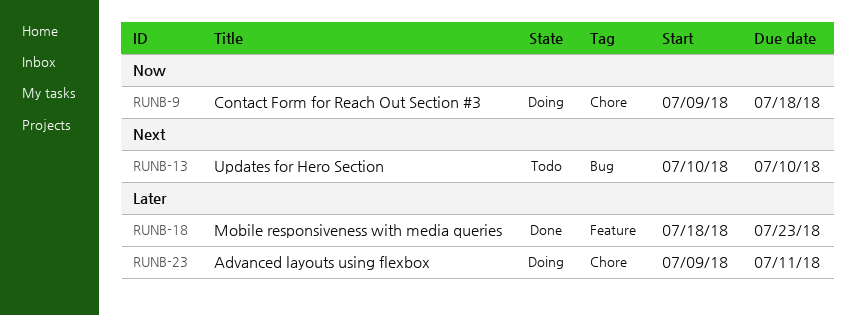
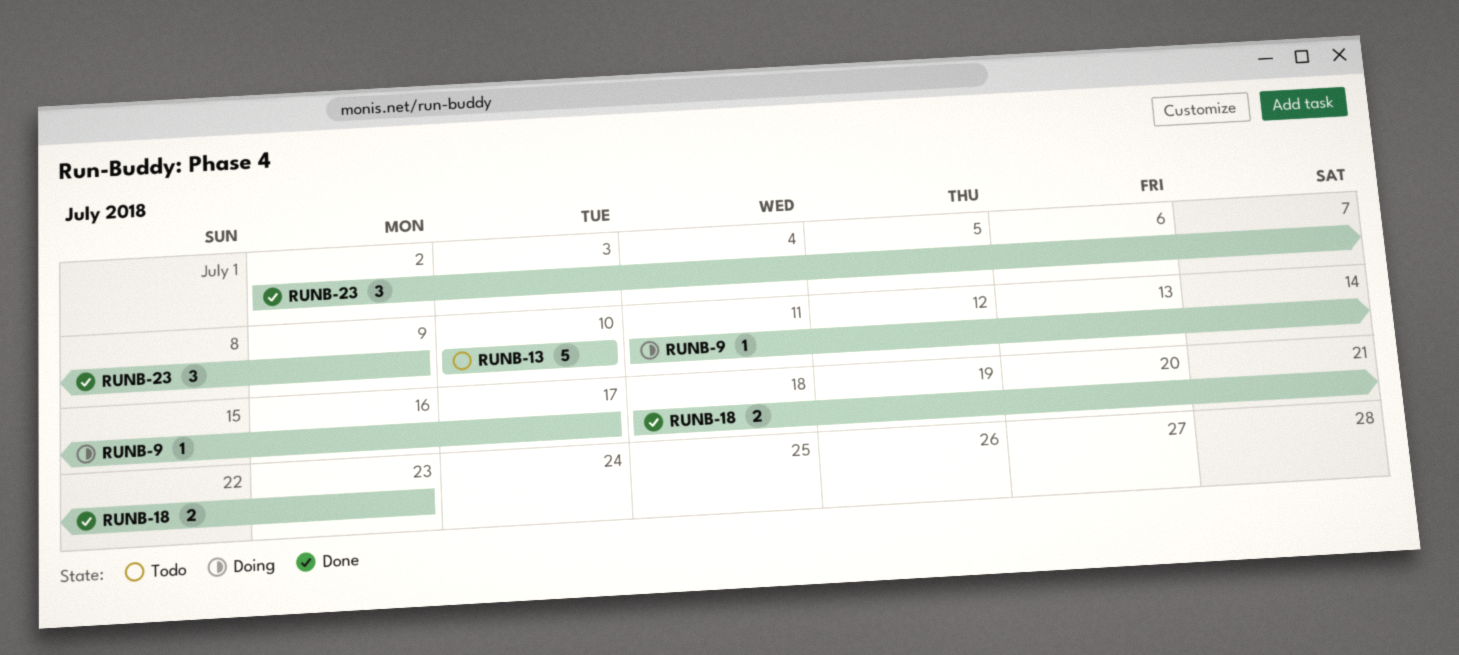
RUNB-9, start: Jul 9 -> Jul 11
RUNB-9, due: Jul 18 -> Jul 17
RUNB-23, status: Doing -> Done
RUNB-23, start: Jul 9 -> Jul 2
RUNB-23, due: Jul 11 -> Jul 9

